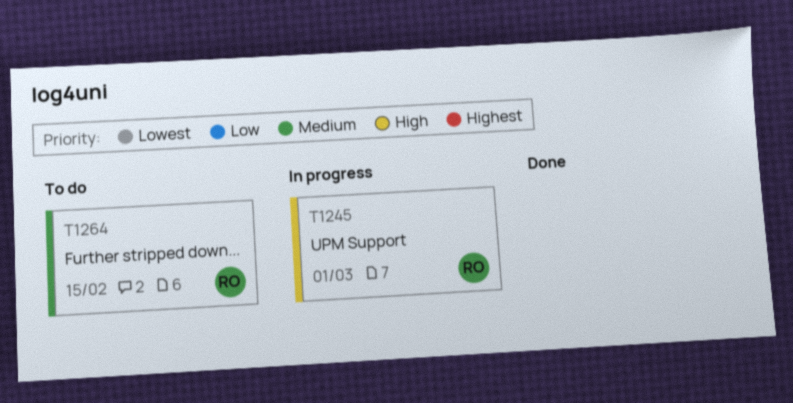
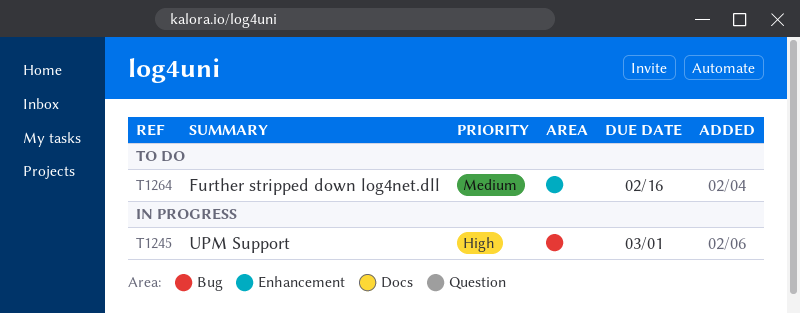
T1264, due: Feb 15 -> Feb 16

